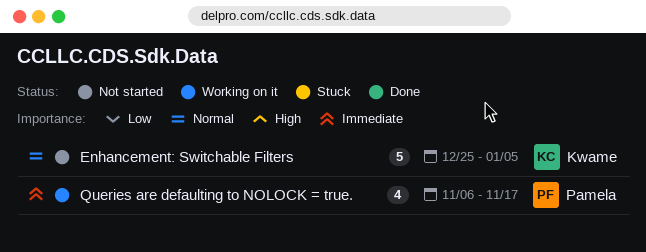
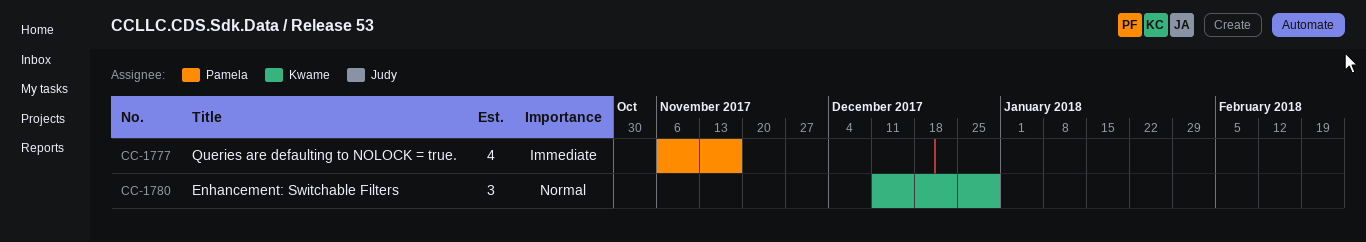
Enhancement: Switchable Filters, estimate: 5 -> 3
Enhancement: Switchable Filters, start: Dec 25 -> Dec 11
Enhancement: Switchable Filters, due: Jan 5 -> Dec 29

